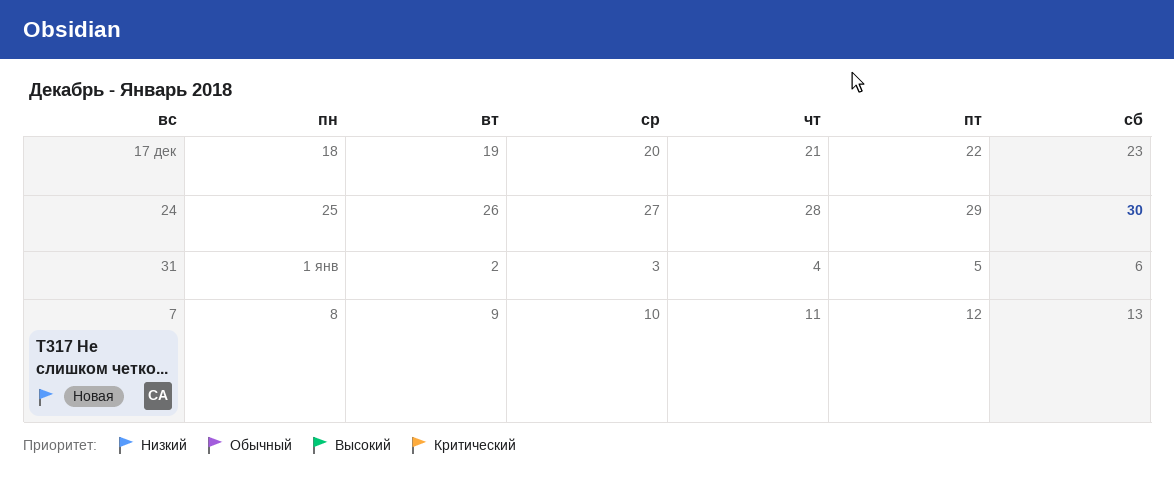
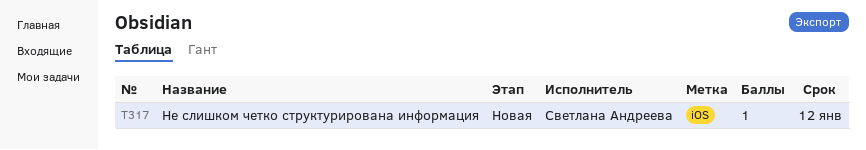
T317, due: Jan 7 -> Jan 12

